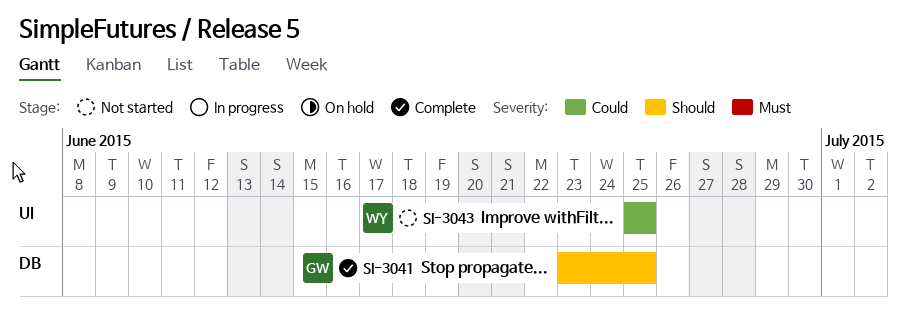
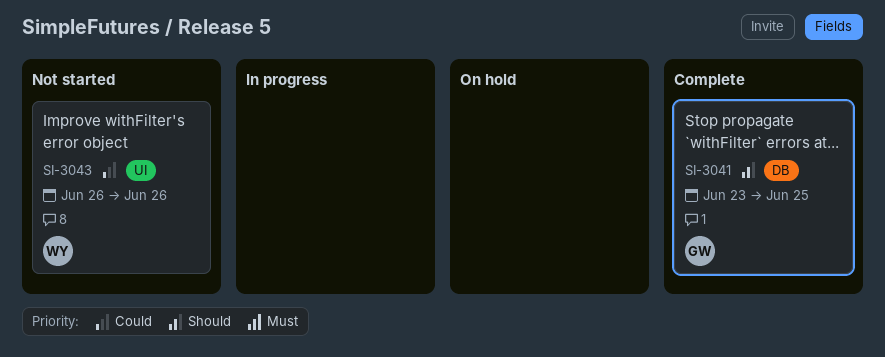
SI-3043, start: Jun 25 -> Jun 26
SI-3043, due: Jun 25 -> Jun 26

